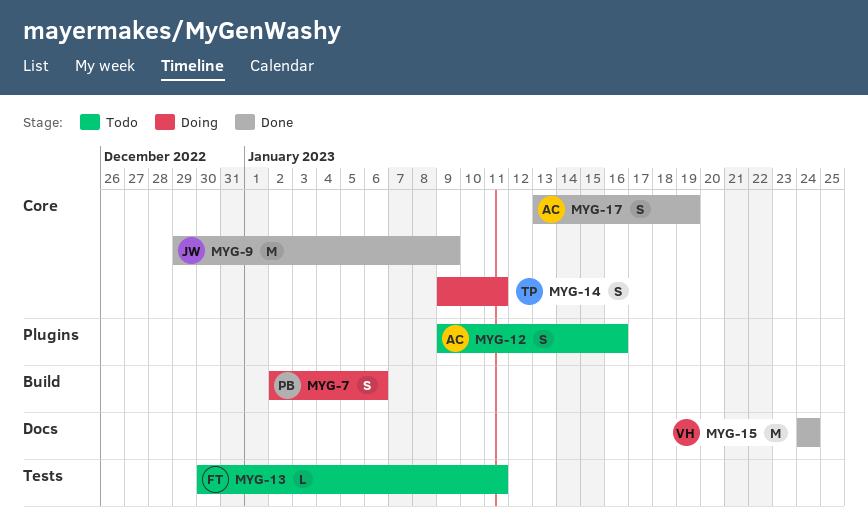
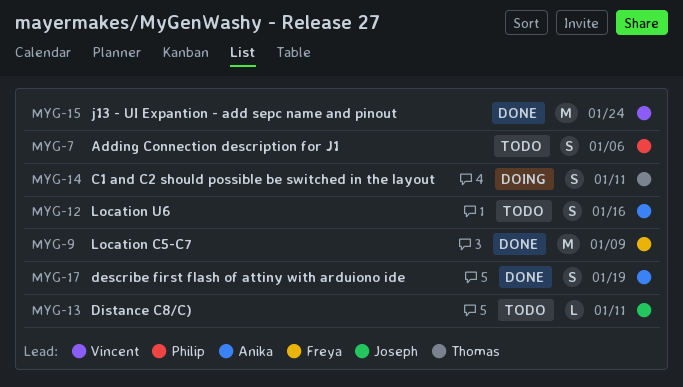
MYG-7, status: Doing -> Todo
MYG-9, owner: Joseph -> Freya
MYG-13, owner: Freya -> Joseph

